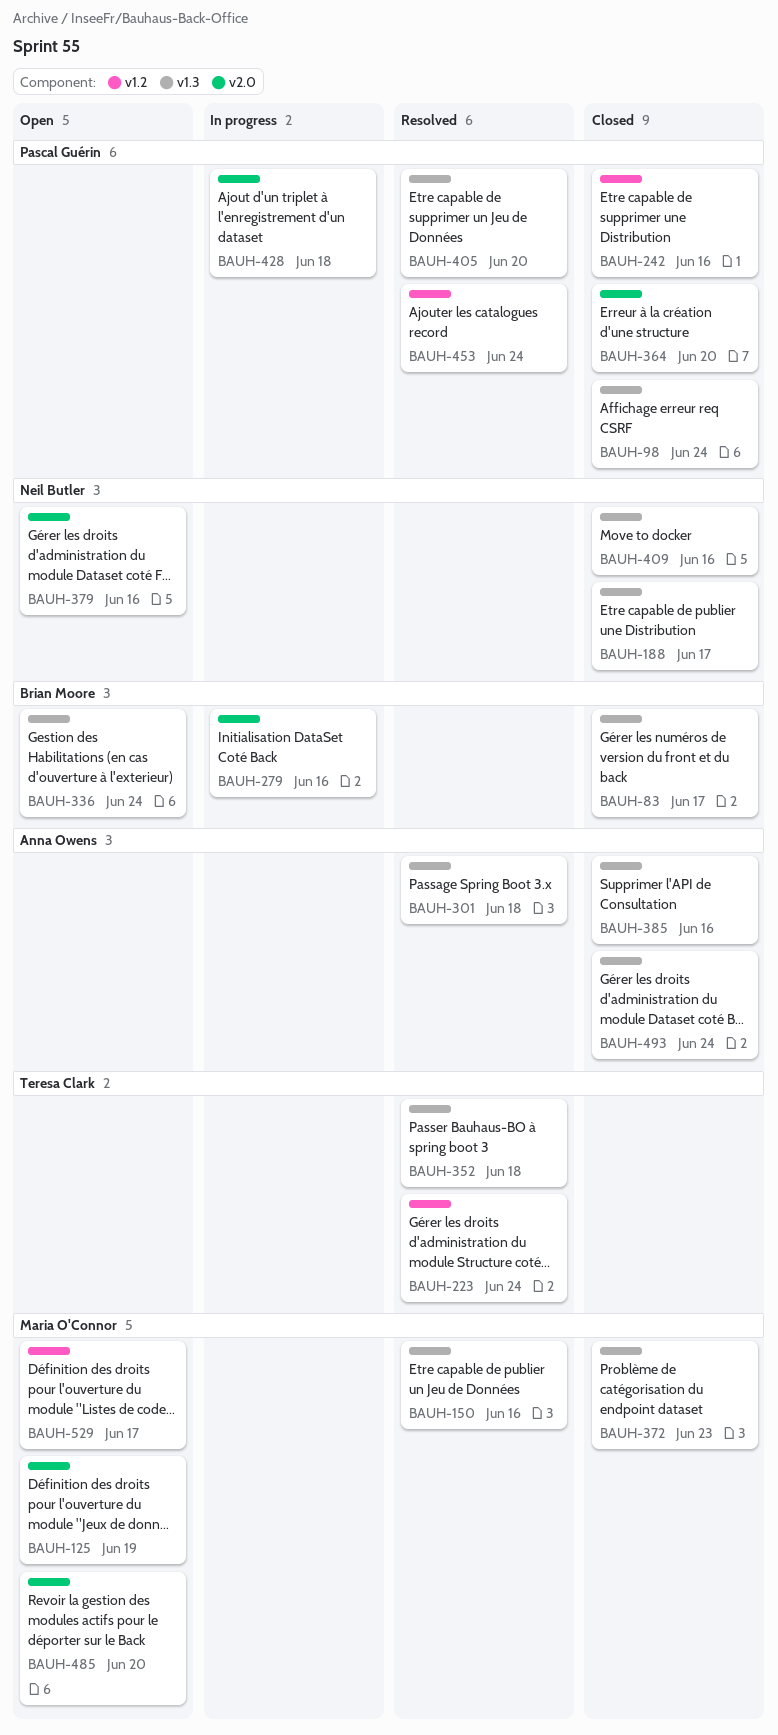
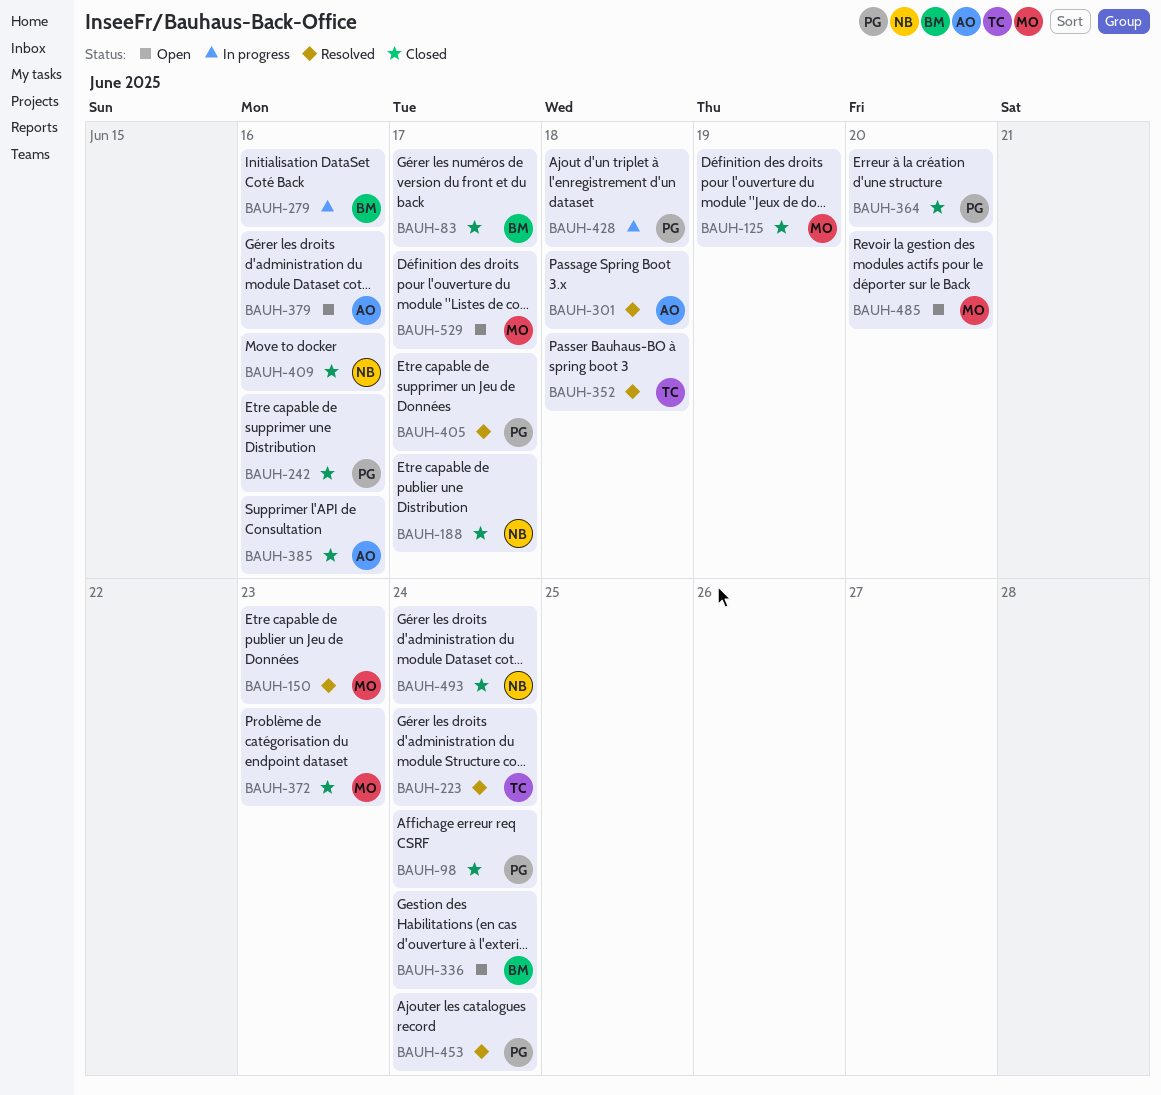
BAUH-125, status: Open -> Closed
BAUH-150, due: Jun 16 -> Jun 23
BAUH-379, owner: Neil Butler -> Anna Owens
BAUH-405, due: Jun 20 -> Jun 17
BAUH-493, owner: Anna Owens -> Neil Butler

